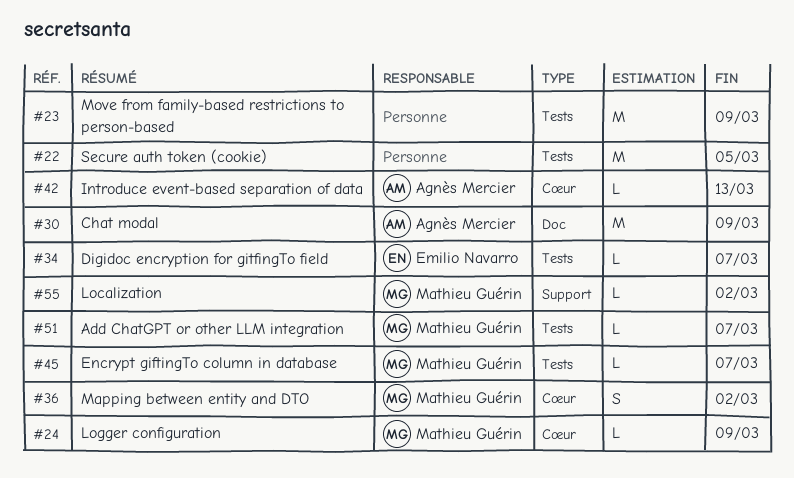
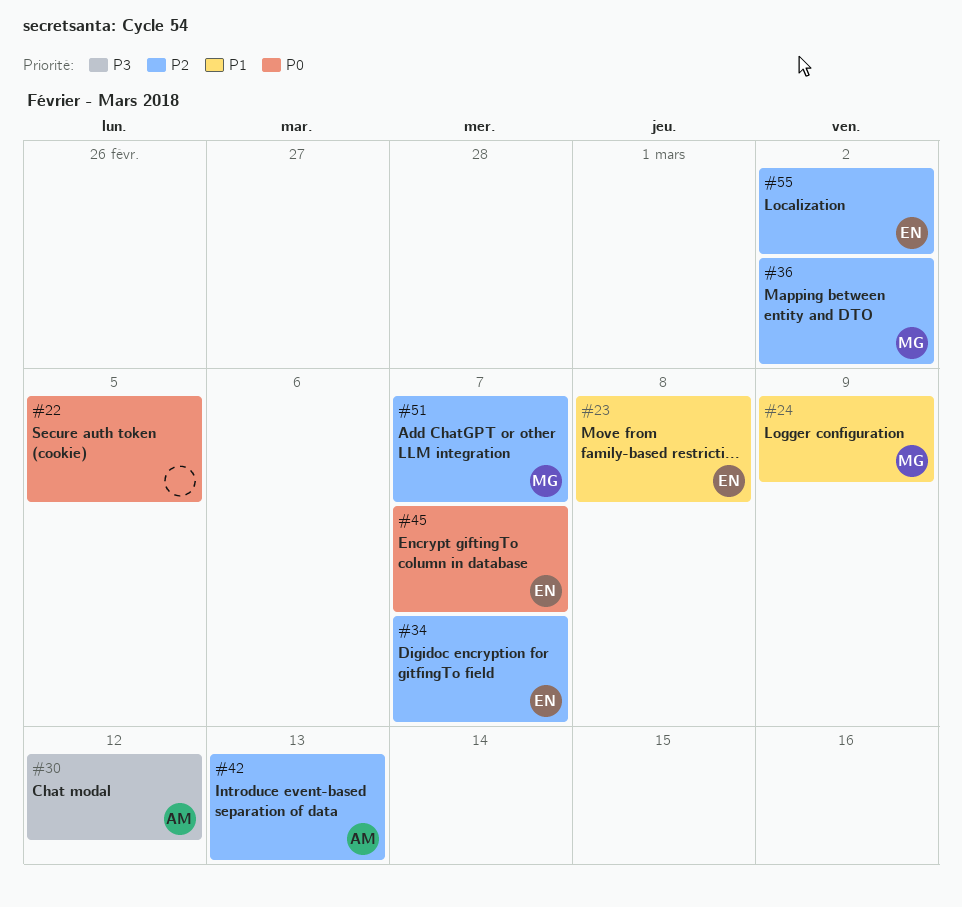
#23, owner: none -> Emilio Navarro
#23, due: Mar 9 -> Mar 8
#30, due: Mar 9 -> Mar 12
#45, owner: Mathieu Guérin -> Emilio Navarro
#55, owner: Mathieu Guérin -> Emilio Navarro

